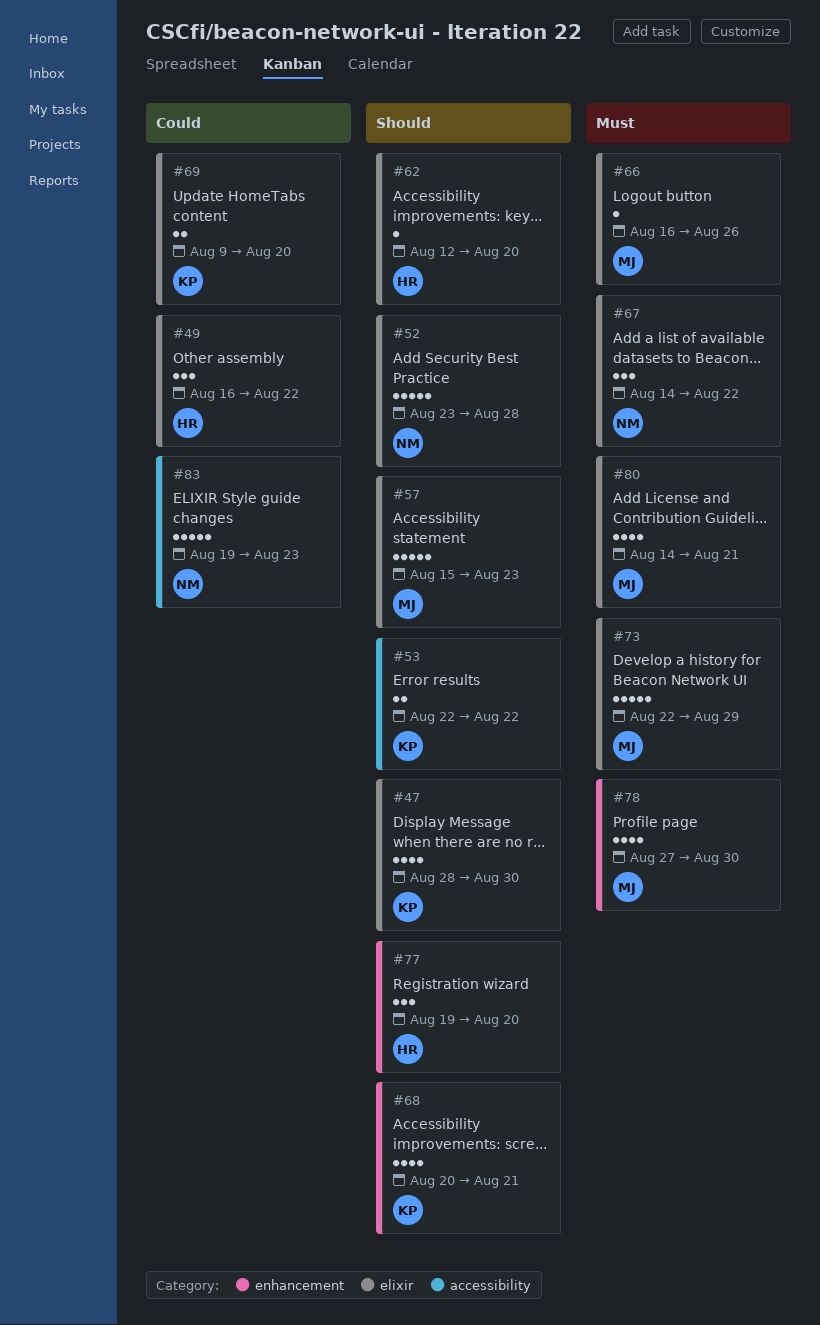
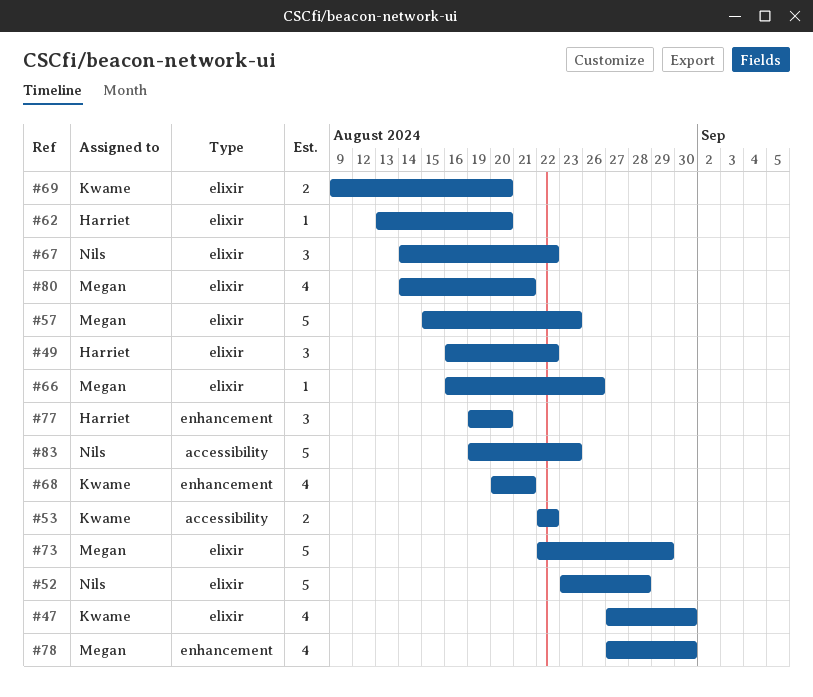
#47, start: Aug 28 -> Aug 27
#62, start: Aug 12 -> Aug 13

